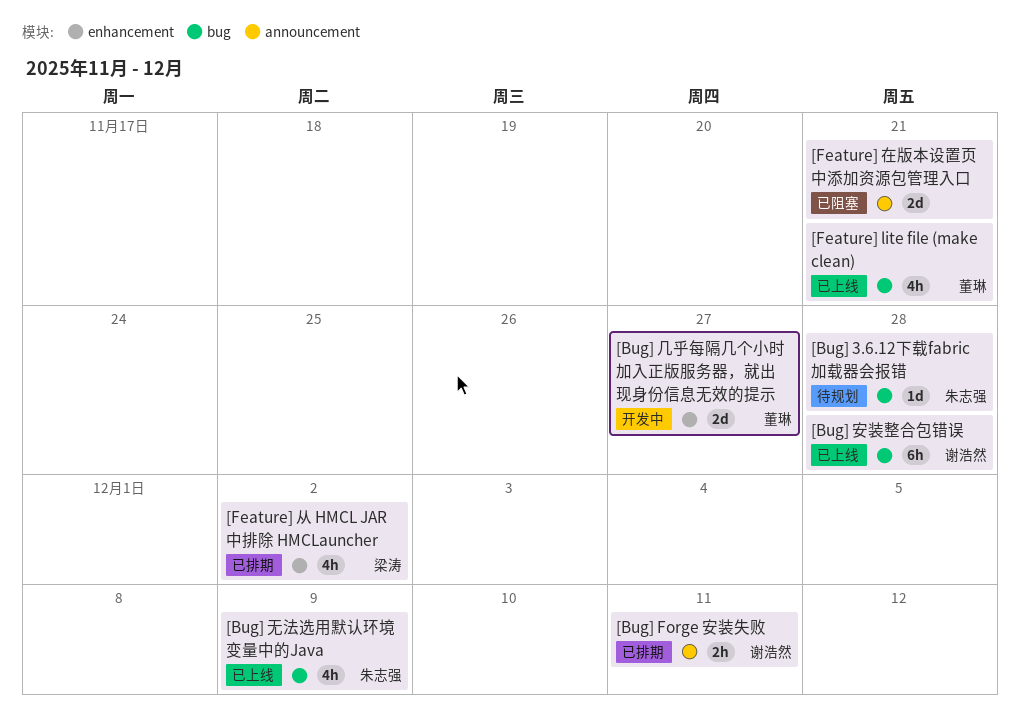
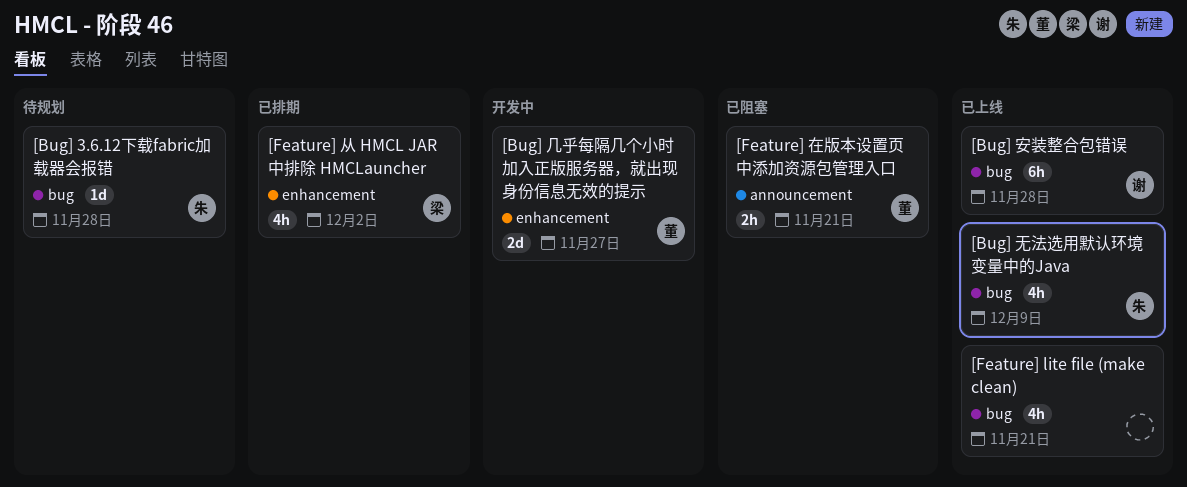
[Bug] Forge 安装失败: present -> none
[Feature] lite file (make clean), owner: 董琳 -> none
[Feature] 在版本设置页中添加资源包管理入口, owner: none -> 董琳
[Feature] 在版本设置页中添加资源包管理入口, estimate: 2d -> 2h

